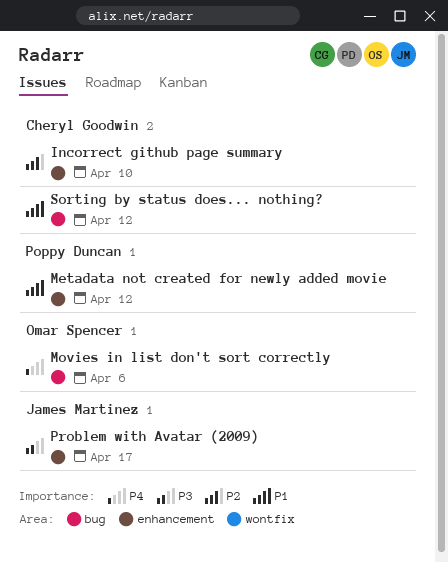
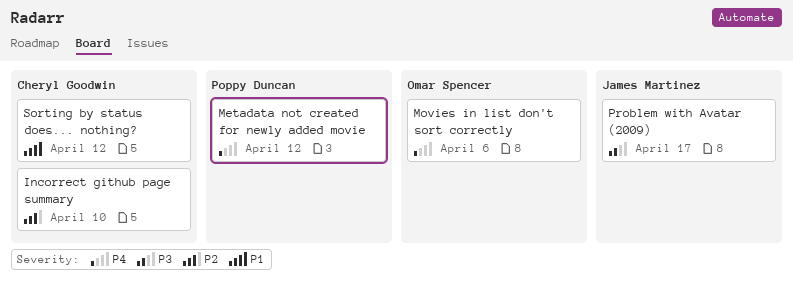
Metadata not created for newly added movie, priority: P1 -> P4

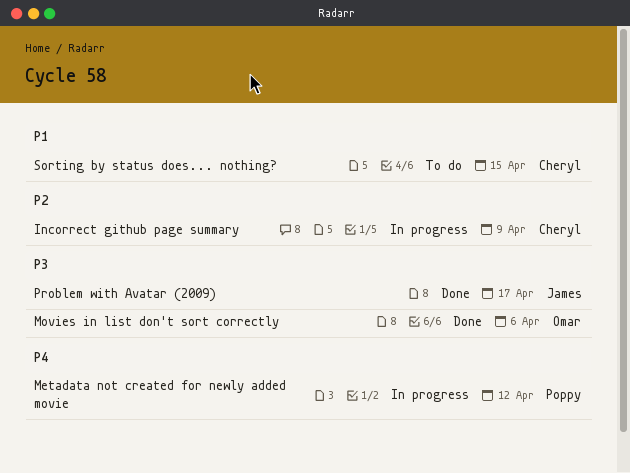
Incorrect github page summary, due: Apr 10 -> Apr 9
Movies in list don't sort correctly, priority: P4 -> P3
Sorting by status does... nothing?, due: Apr 12 -> Apr 15

